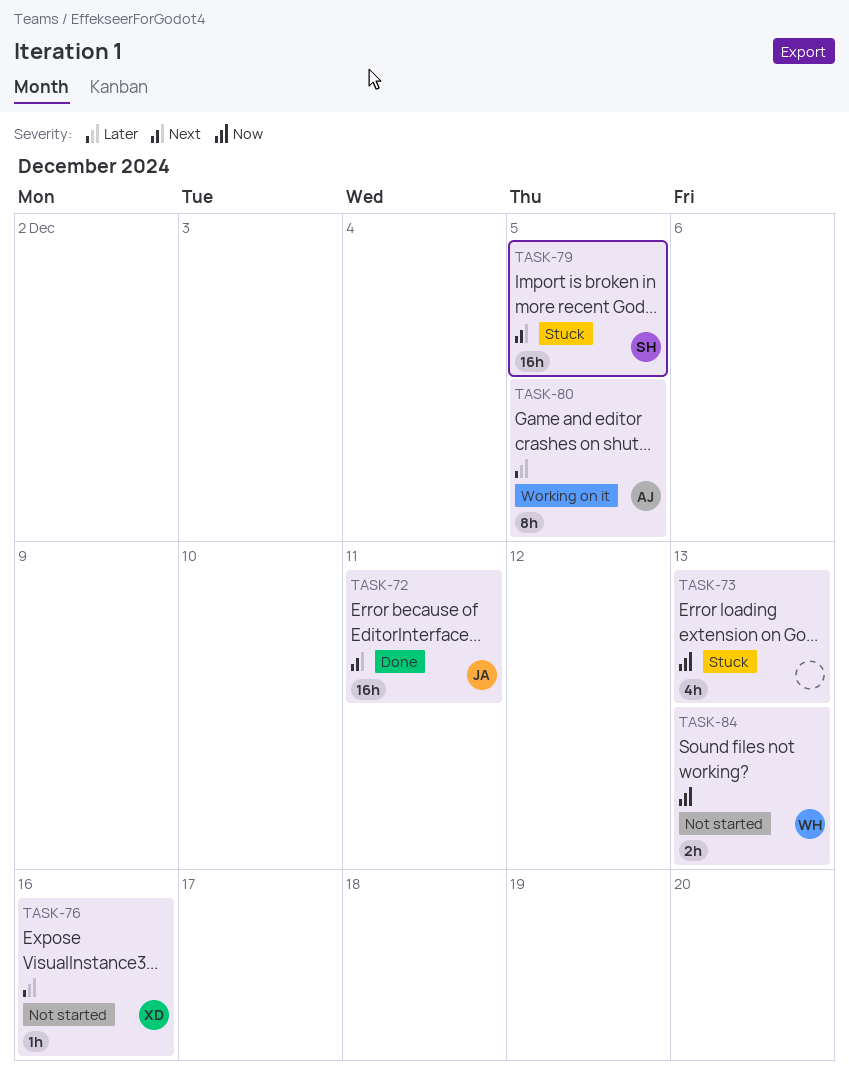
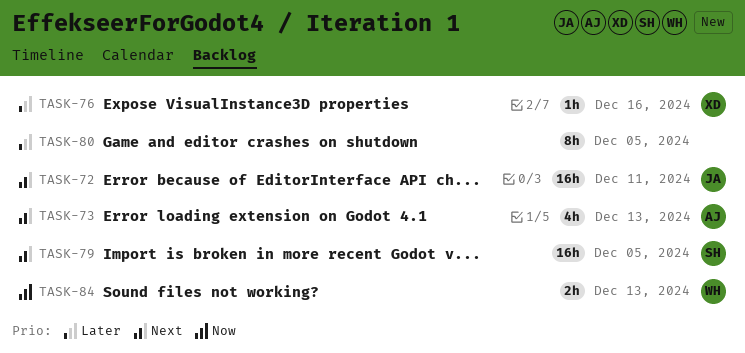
TASK-73, owner: none -> AJ
TASK-73, priority: Now -> Next
TASK-80, owner: AJ -> none

